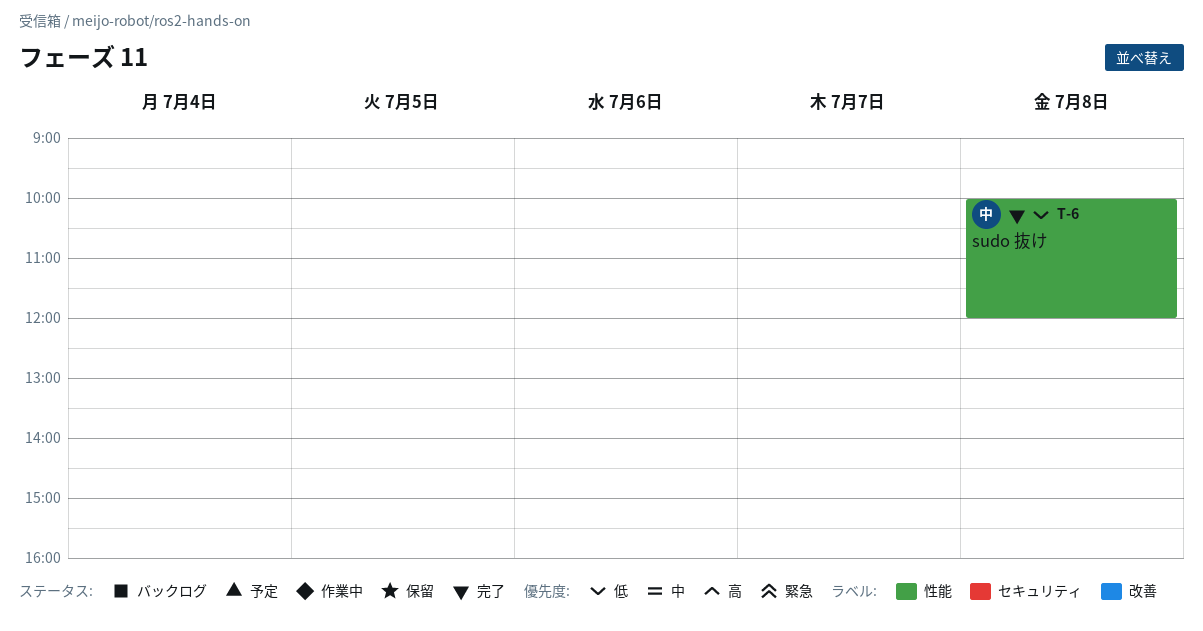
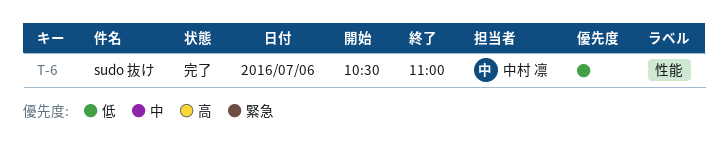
T-6, day: Jul 8 -> Jul 6
T-6, begins: 10:00 -> 10:30
T-6, ends: 12:00 -> 11:00

